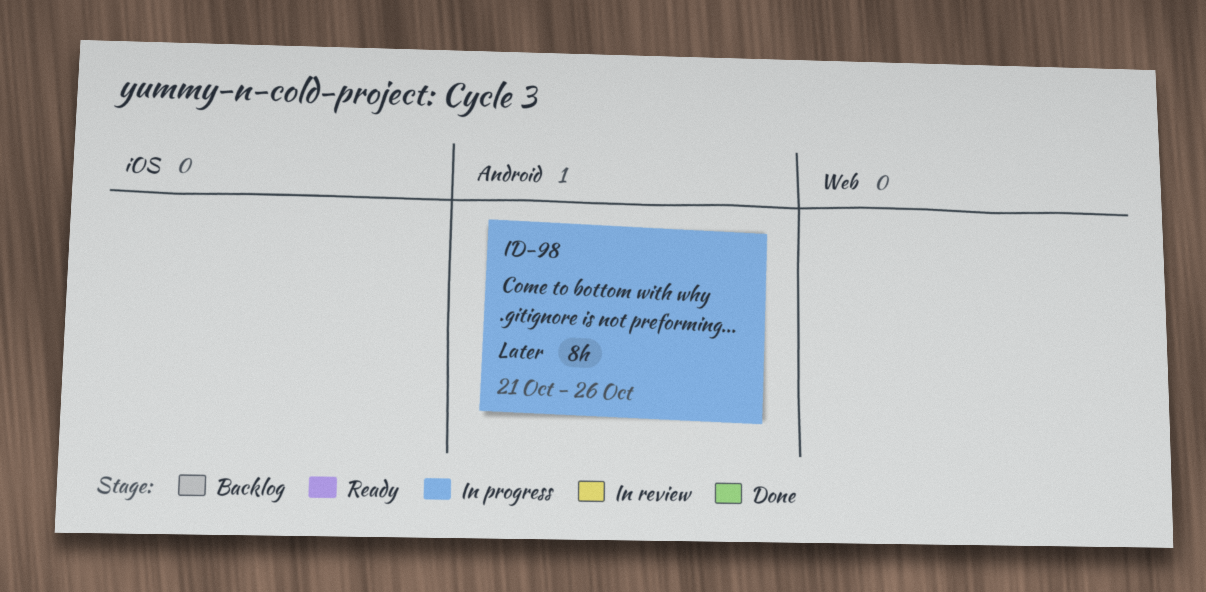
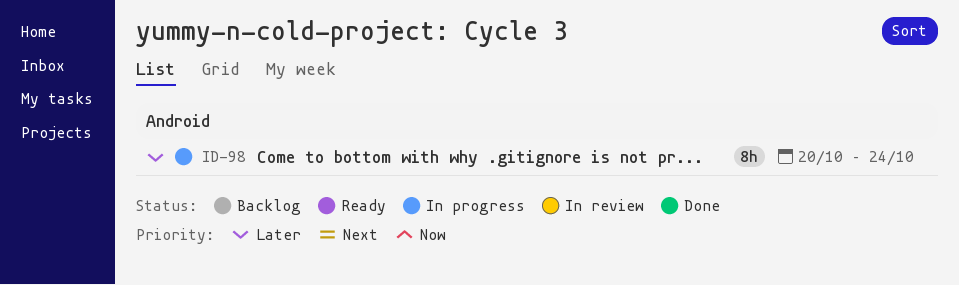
ID-98, start: Oct 21 -> Oct 20
ID-98, due: Oct 26 -> Oct 24

